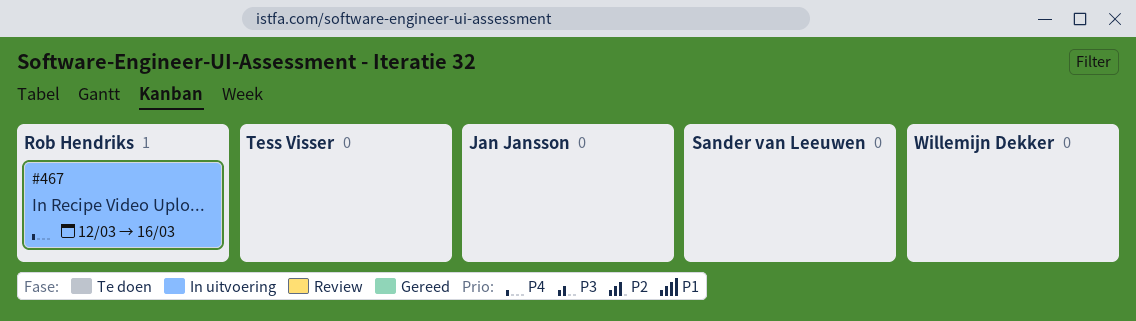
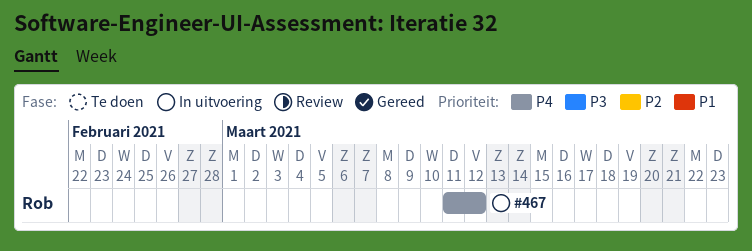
#467, start: Mar 12 -> Mar 11
#467, due: Mar 16 -> Mar 12

